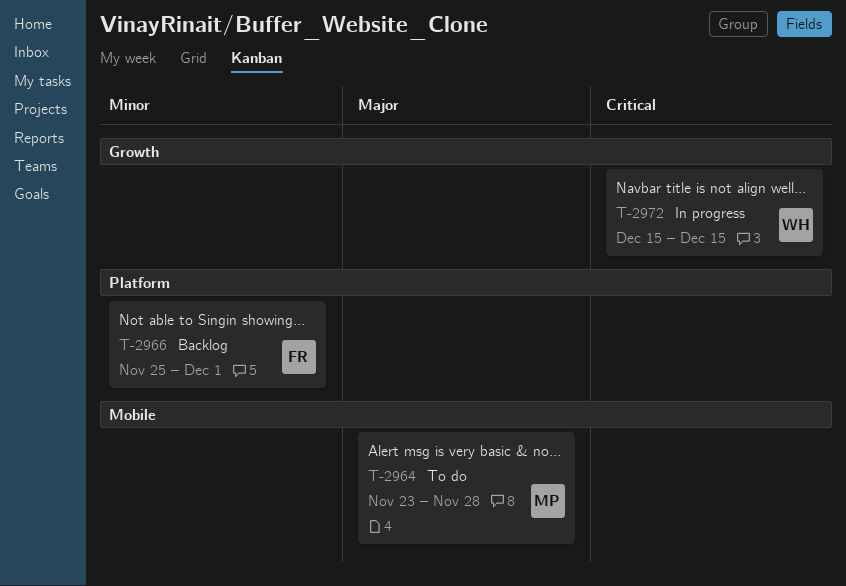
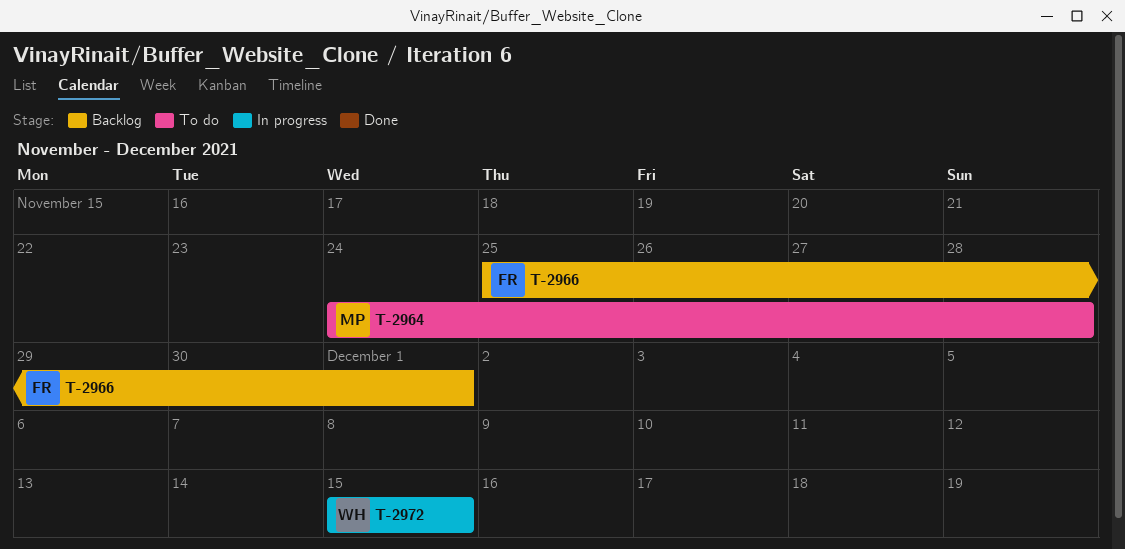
T-2964, start: Nov 23 -> Nov 24

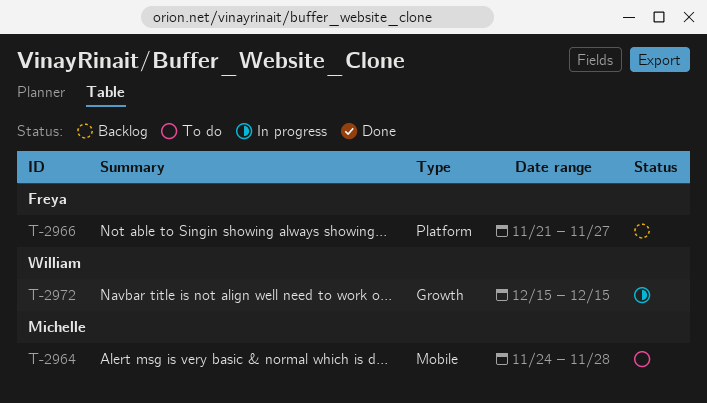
T-2966, start: Nov 25 -> Nov 21
T-2966, due: Dec 1 -> Nov 27

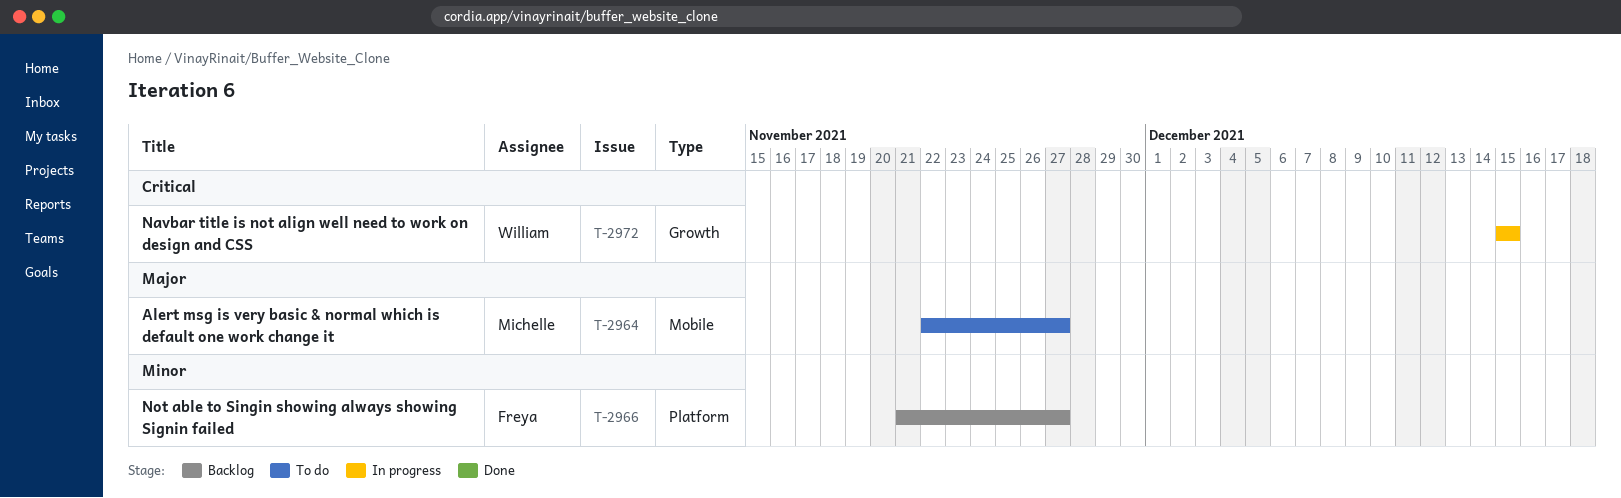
T-2964, start: Nov 24 -> Nov 22
T-2964, due: Nov 28 -> Nov 27

